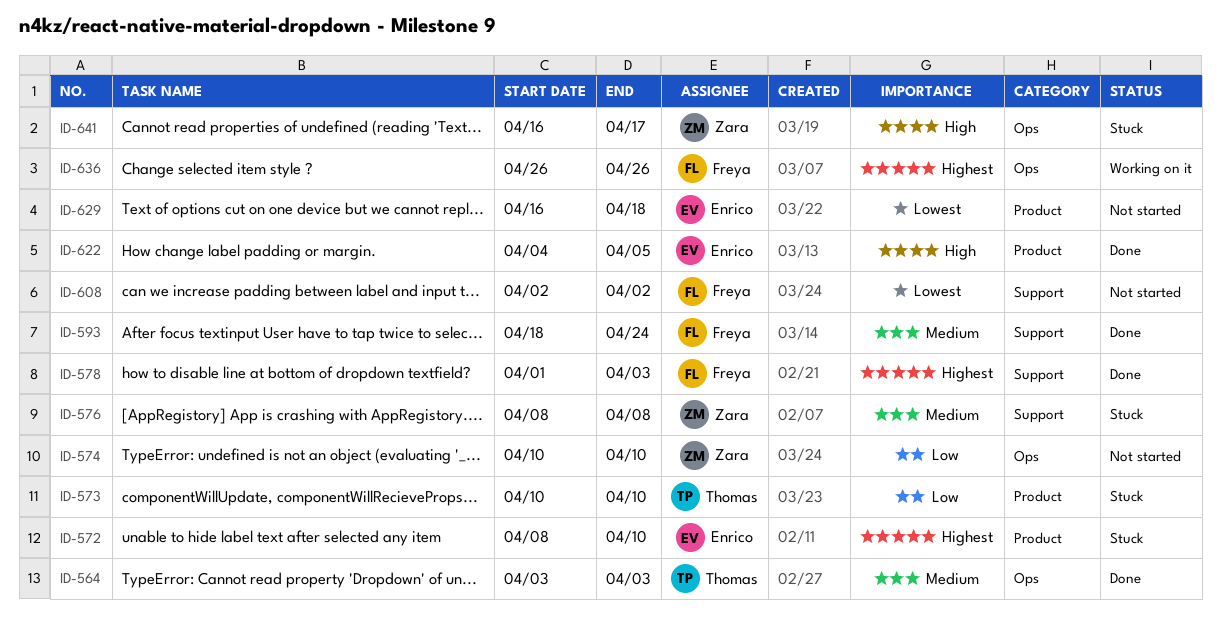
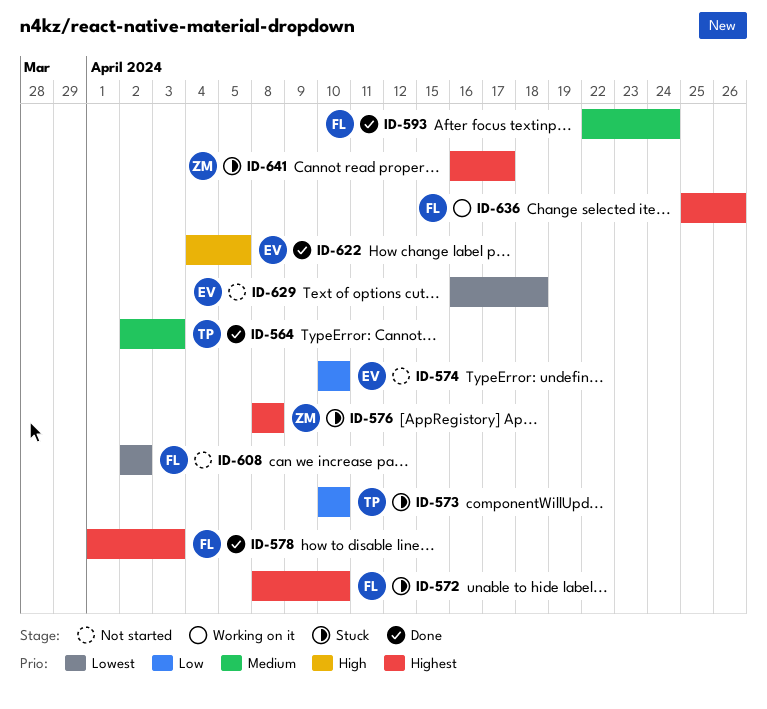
ID-564, start: Apr 3 -> Apr 2
ID-572, owner: Enrico -> Freya
ID-574, owner: Zara -> Enrico
ID-576, priority: Medium -> Highest
ID-593, start: Apr 18 -> Apr 22
ID-636, start: Apr 26 -> Apr 25
ID-641, priority: High -> Highest

